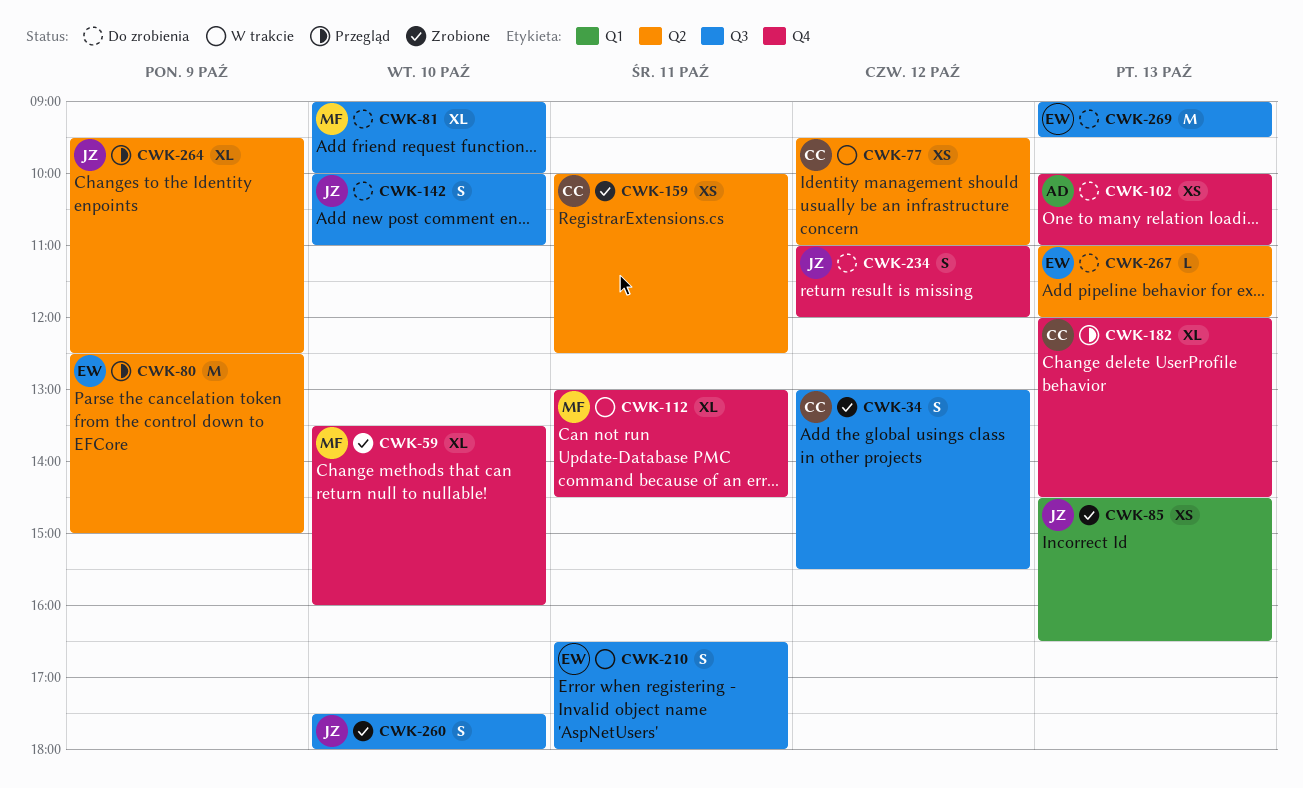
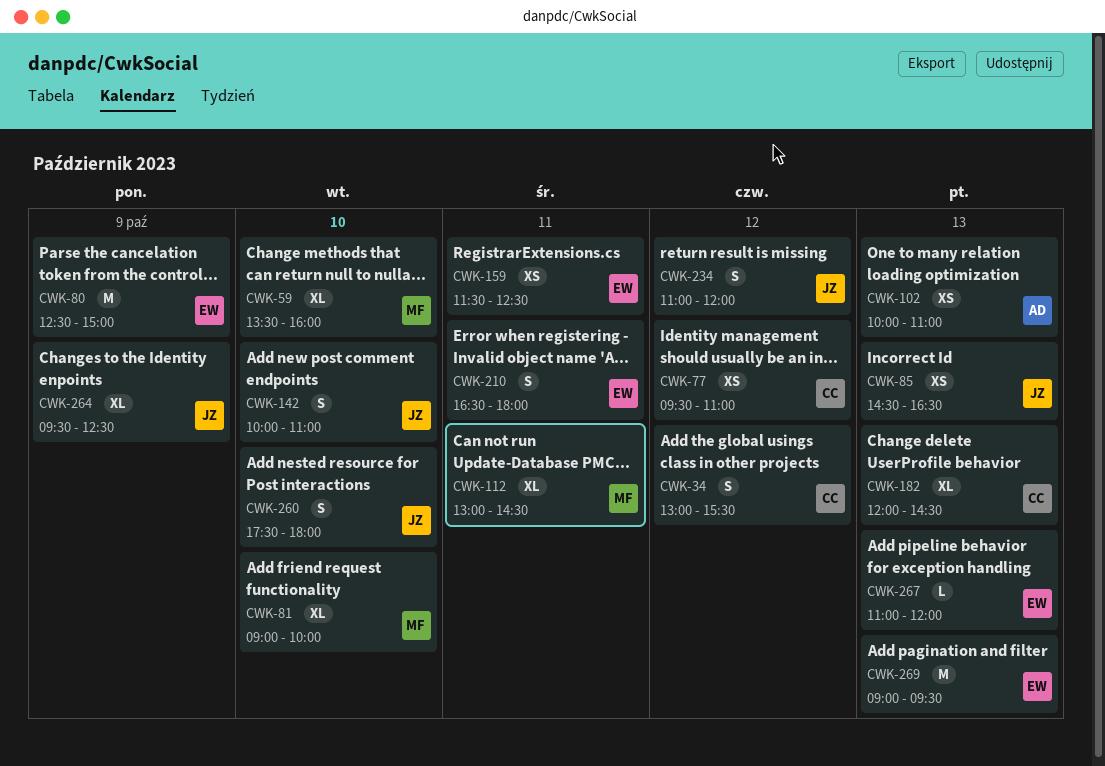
CWK-159, owner: CC -> EW
CWK-159, begins: 10:00 -> 11:30

